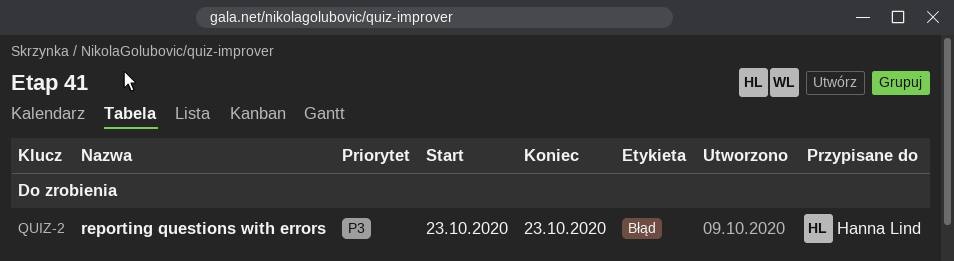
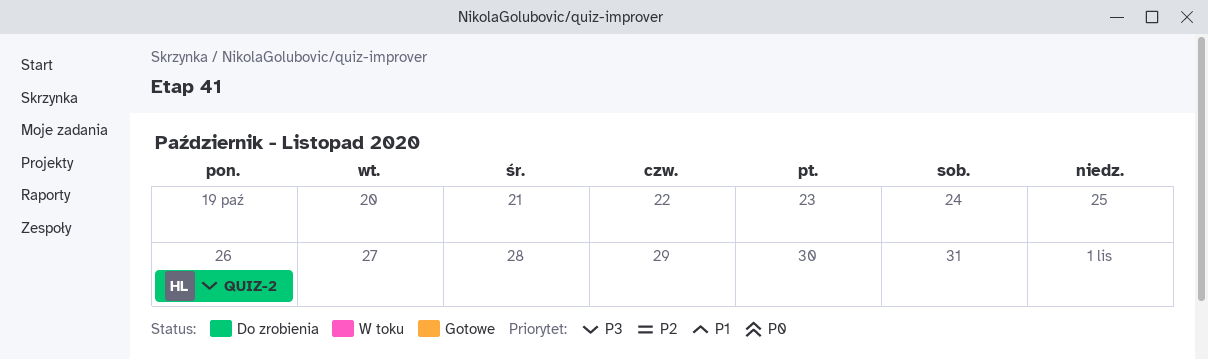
QUIZ-2, start: Oct 23 -> Oct 26
QUIZ-2, due: Oct 23 -> Oct 26

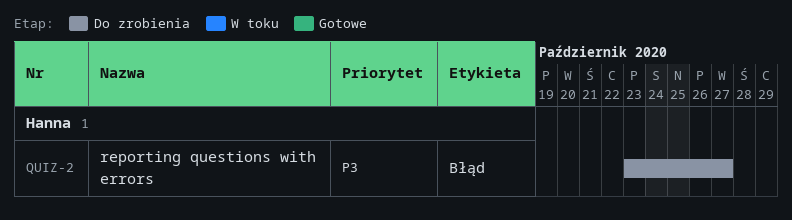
QUIZ-2, start: Oct 26 -> Oct 23
QUIZ-2, due: Oct 26 -> Oct 27

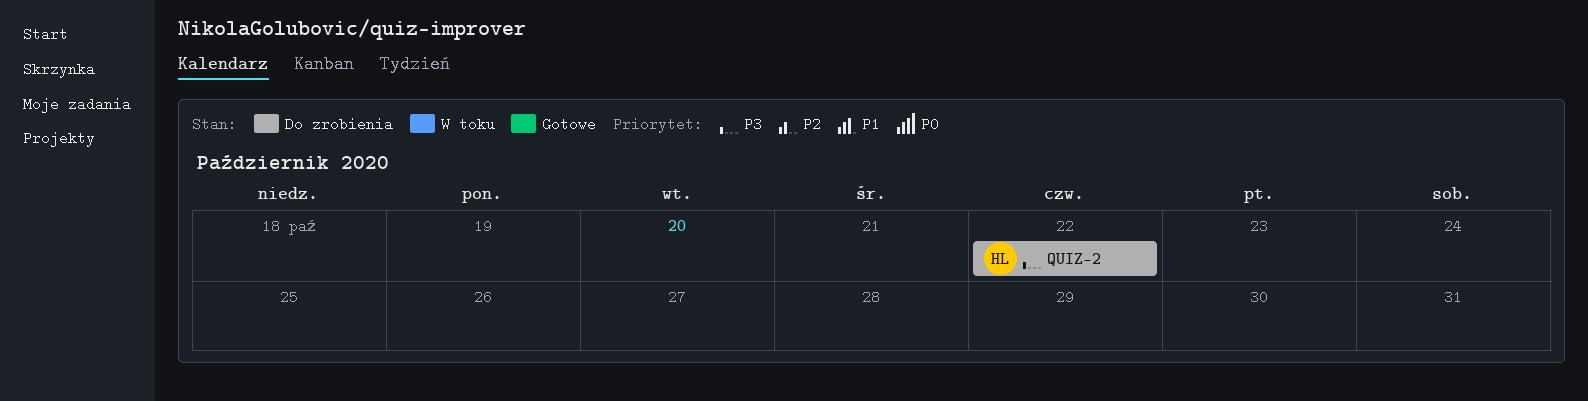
QUIZ-2, start: Oct 23 -> Oct 22
QUIZ-2, due: Oct 27 -> Oct 22

